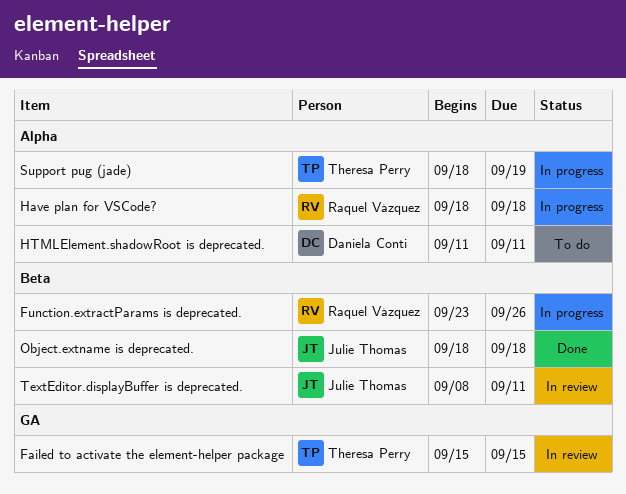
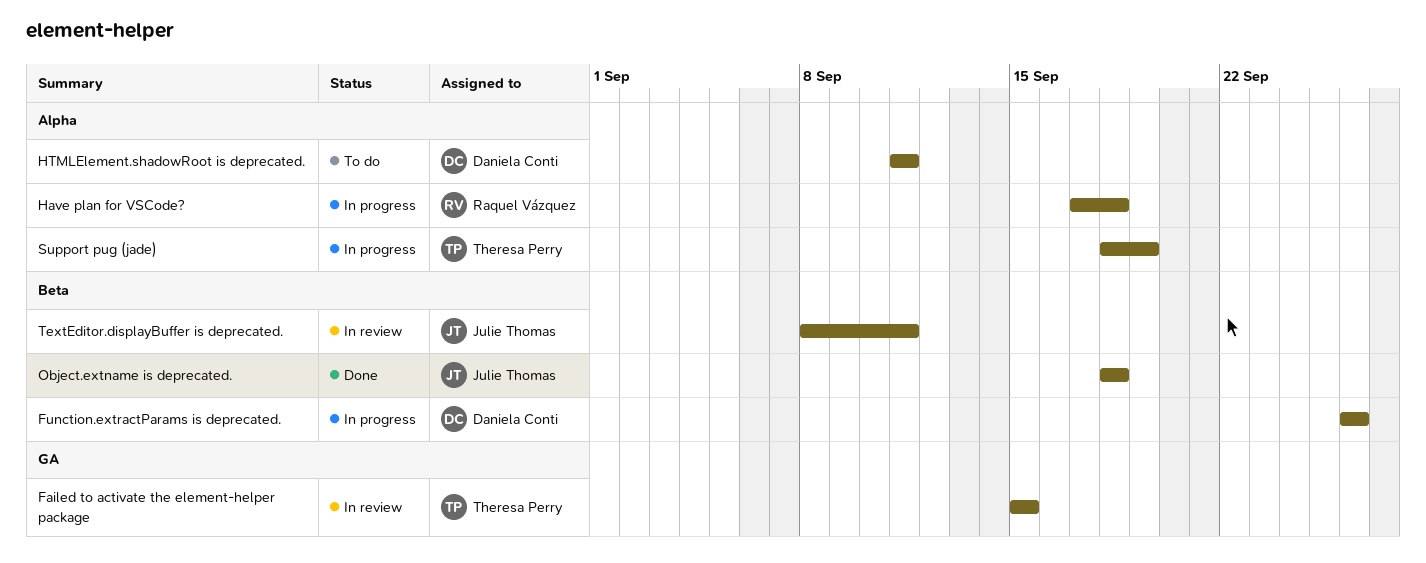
Function.extractParams is deprecated., owner: Raquel Vázquez -> Daniela Conti
Function.extractParams is deprecated., start: Sep 23 -> Sep 26
Have plan for VSCode?, start: Sep 18 -> Sep 17

